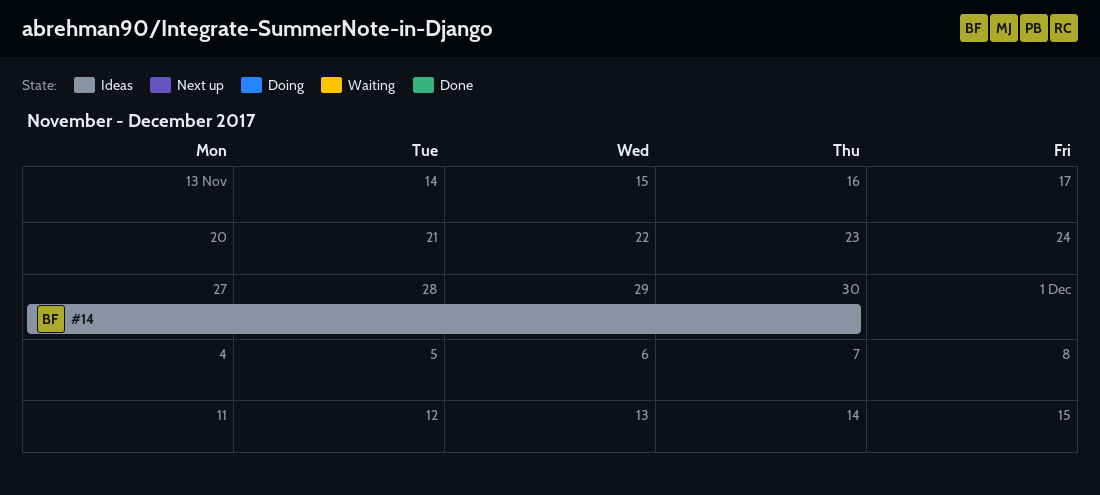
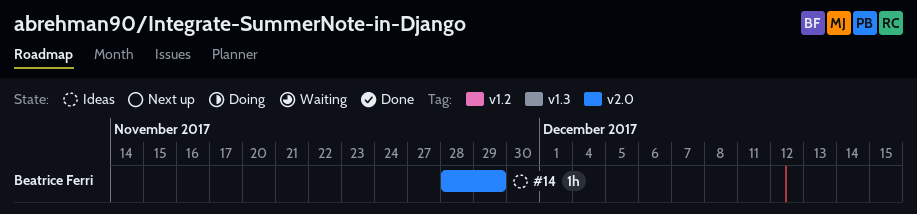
#14, start: Nov 27 -> Nov 28
#14, due: Nov 30 -> Nov 29

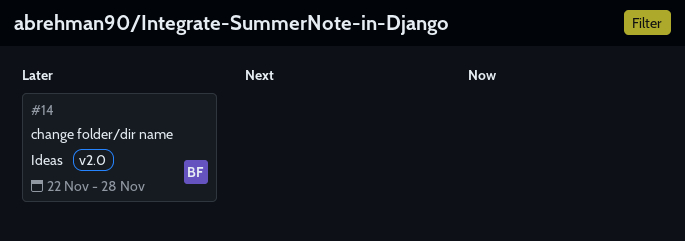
#14, start: Nov 28 -> Nov 22
#14, due: Nov 29 -> Nov 28

